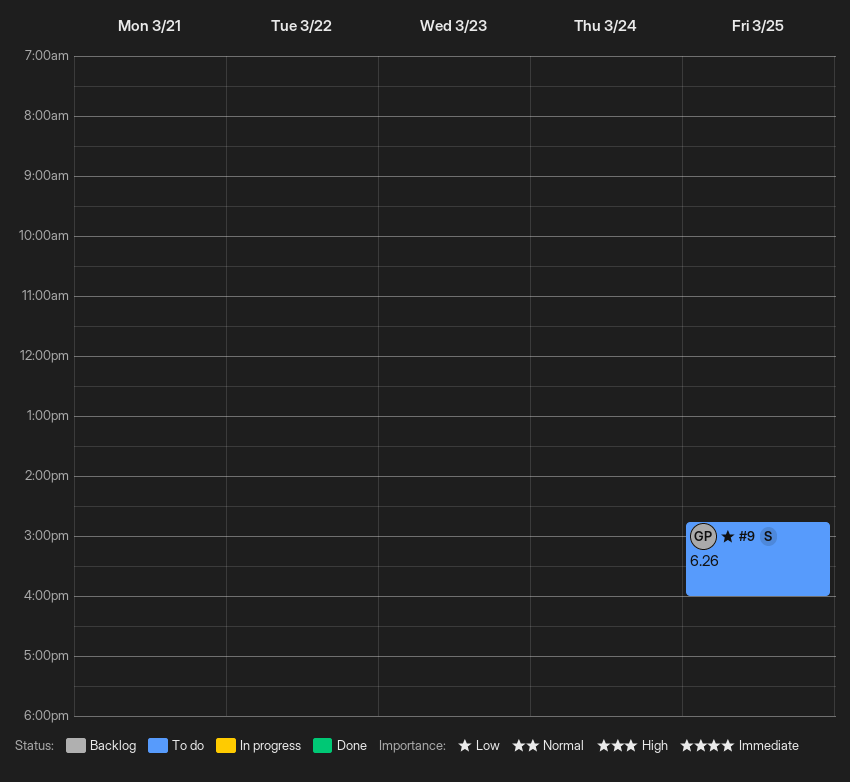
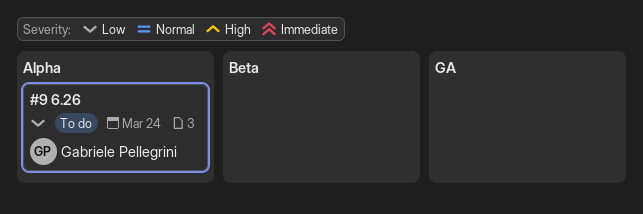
#9, day: Mar 25 -> Mar 24

